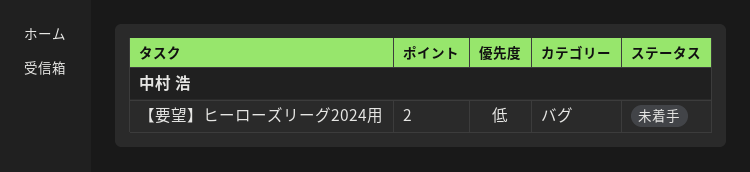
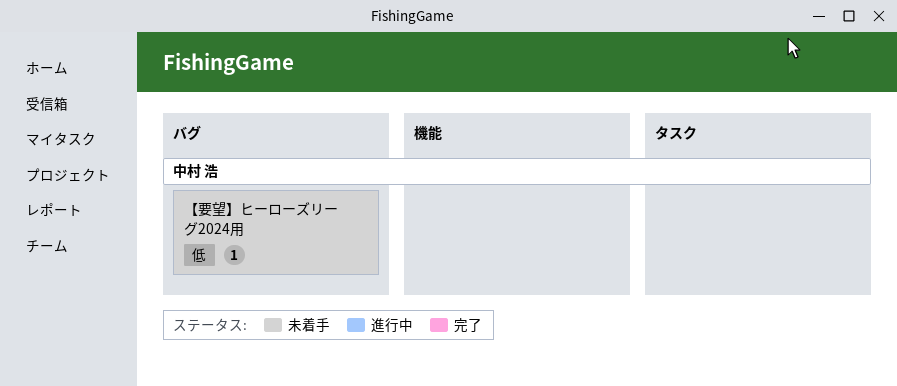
【要望】ヒーローズリーグ2024用, estimate: 2 -> 1

